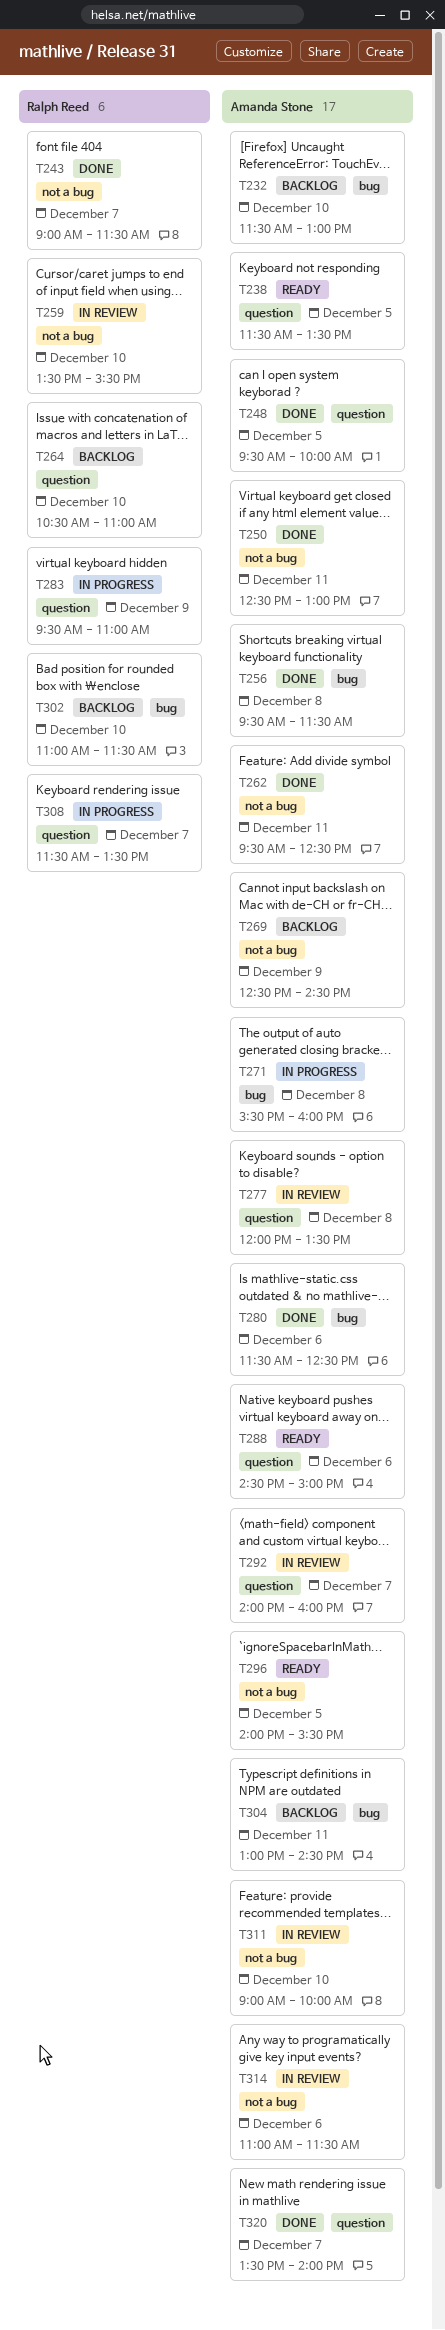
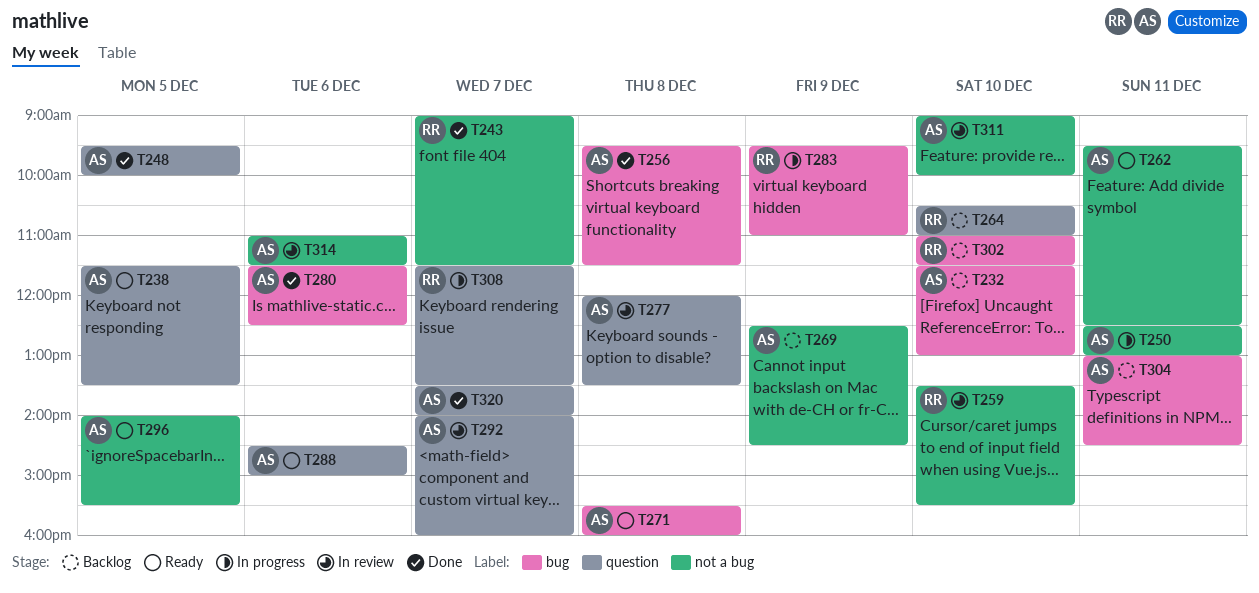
T250, status: Done -> In progress
T262, status: Done -> Ready
T271, status: In progress -> Ready
T283, label: question -> bug

